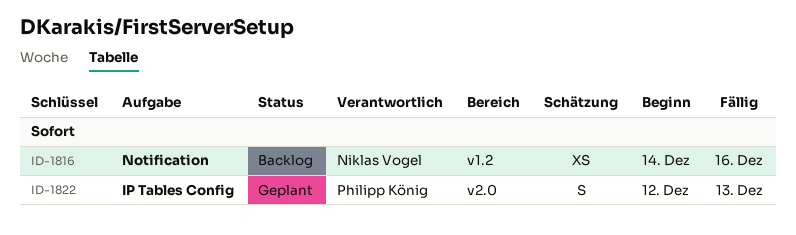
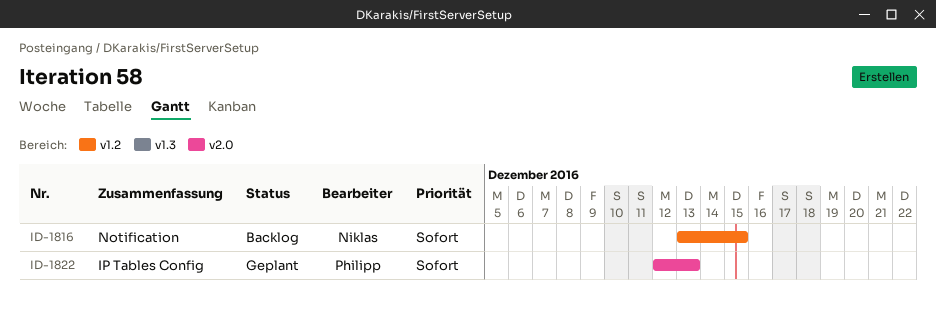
ID-1816, start: Dec 14 -> Dec 13
ID-1816, due: Dec 16 -> Dec 15

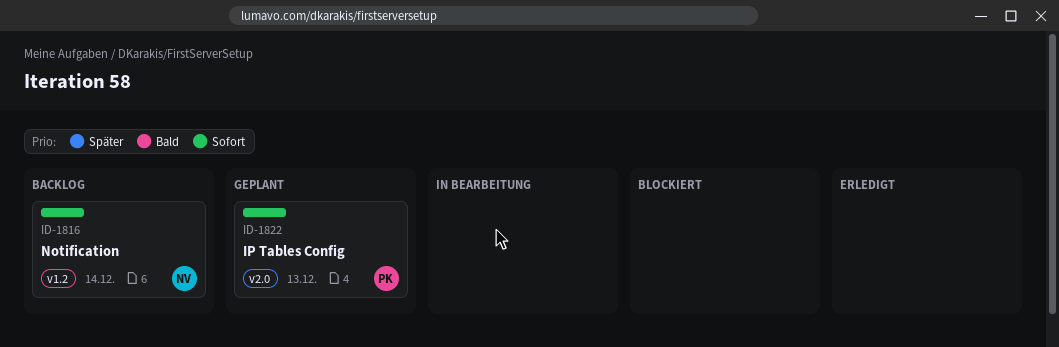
ID-1816, due: Dec 15 -> Dec 14

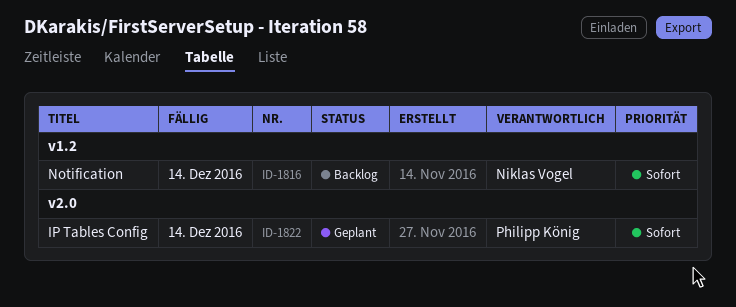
ID-1822, due: Dec 13 -> Dec 14

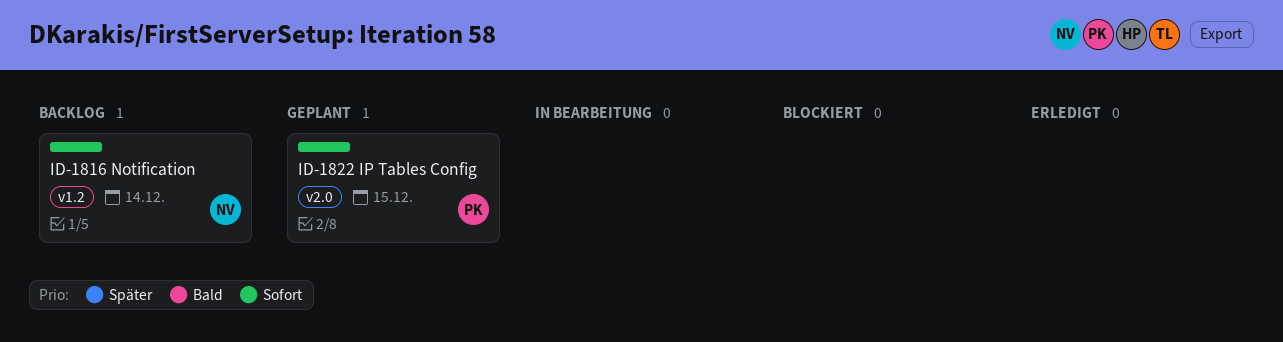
ID-1822, due: Dec 14 -> Dec 15

